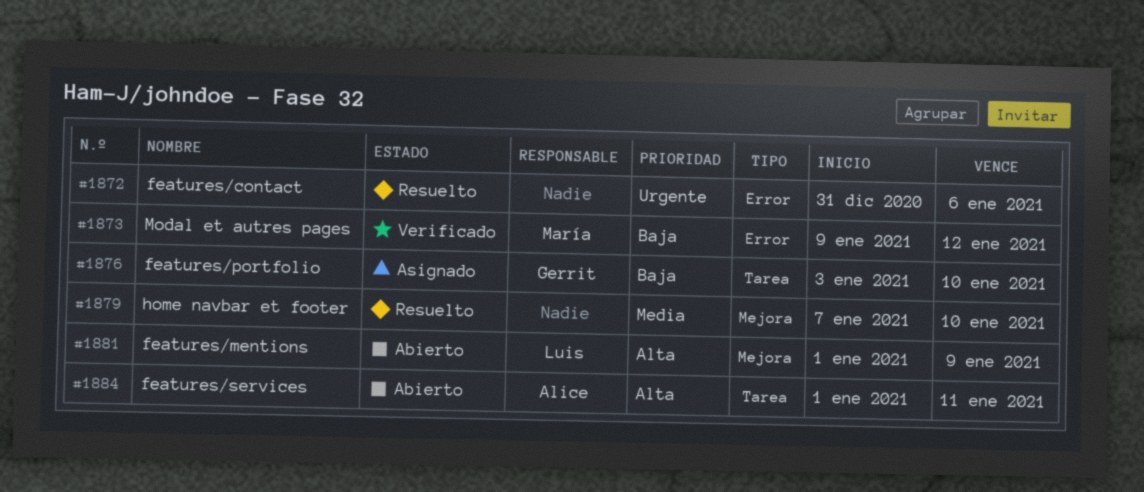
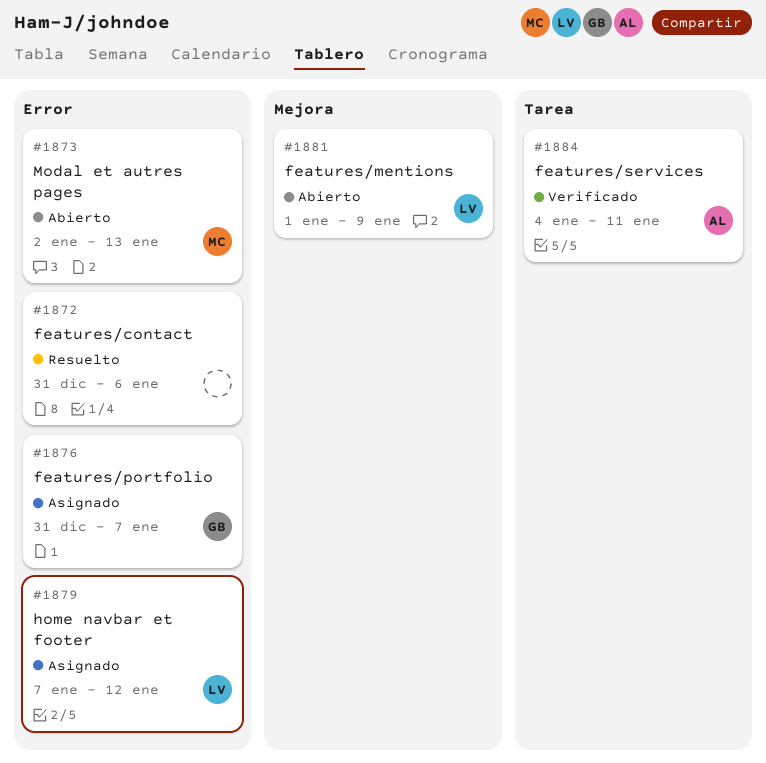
#1873, status: Verificado -> Abierto
#1873, start: Jan 9 -> Jan 2
#1873, due: Jan 12 -> Jan 13
#1876, label: Tarea -> Error
#1876, start: Jan 3 -> Dec 31
#1876, due: Jan 10 -> Jan 7
#1879, status: Resuelto -> Asignado
#1879, owner: none -> Luis
#1879, label: Mejora -> Error
#1879, due: Jan 10 -> Jan 12
#1884, status: Abierto -> Verificado
#1884, start: Jan 1 -> Jan 4

